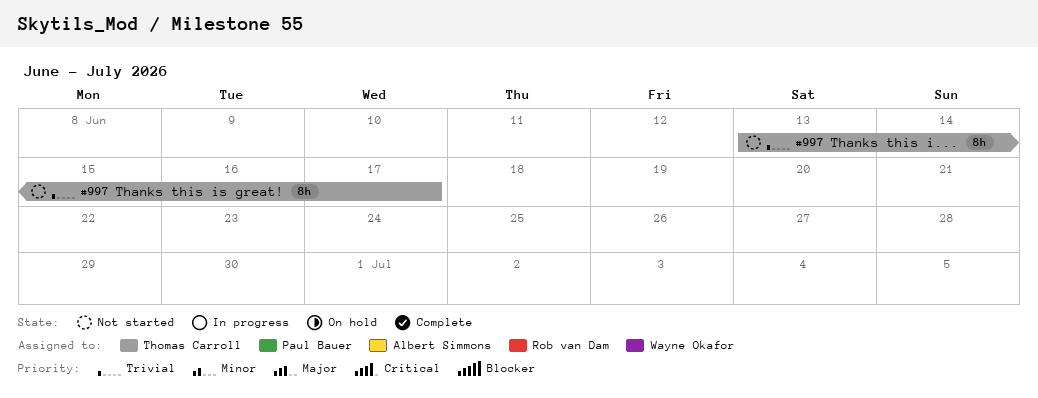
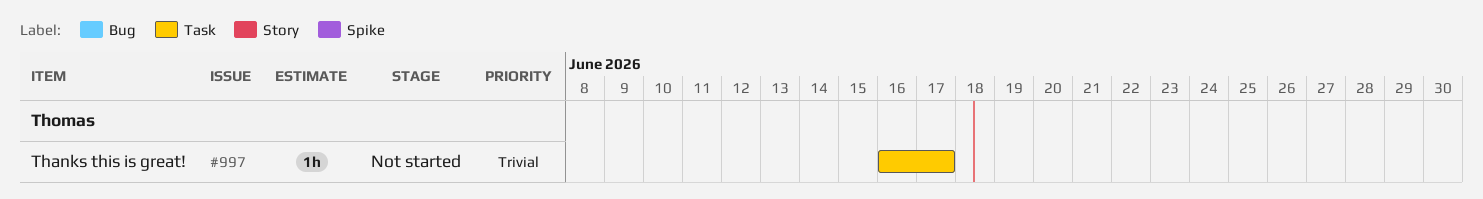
#997, estimate: 8h -> 1h
#997, start: Jun 13 -> Jun 16

